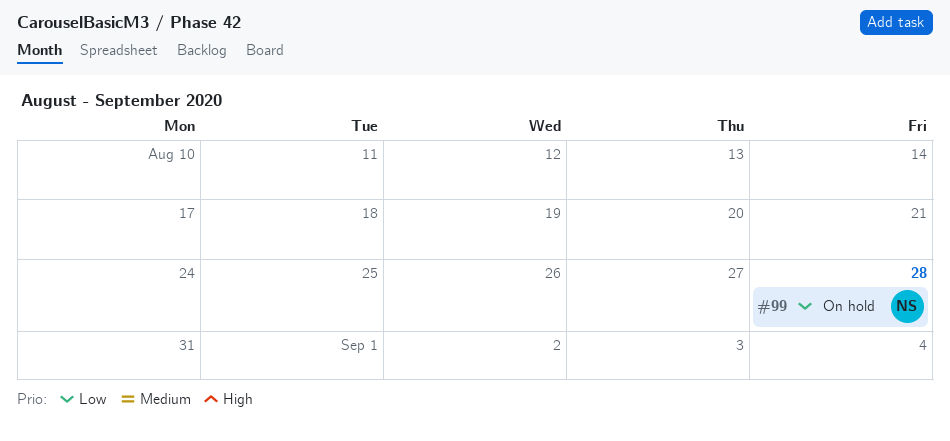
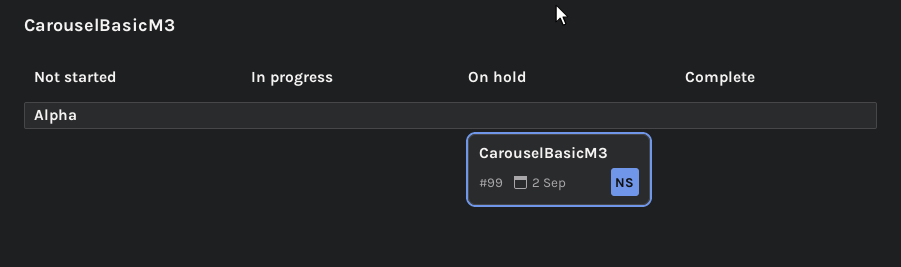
#99, due: Aug 28 -> Sep 2

